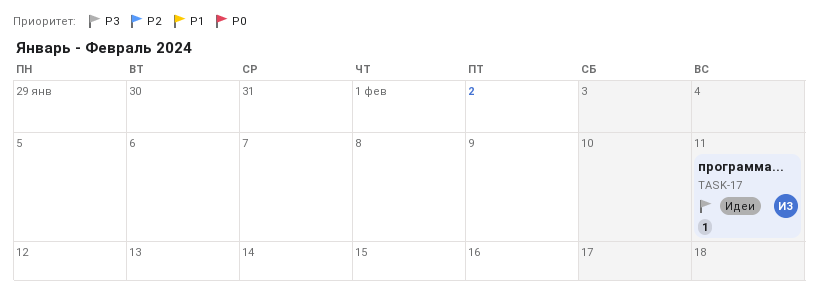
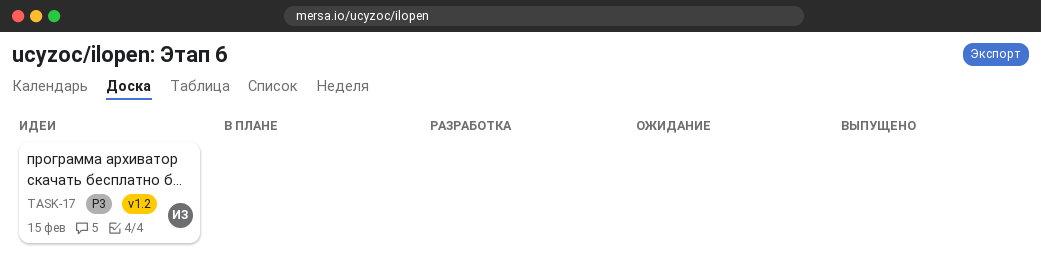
TASK-17, due: Feb 11 -> Feb 15

